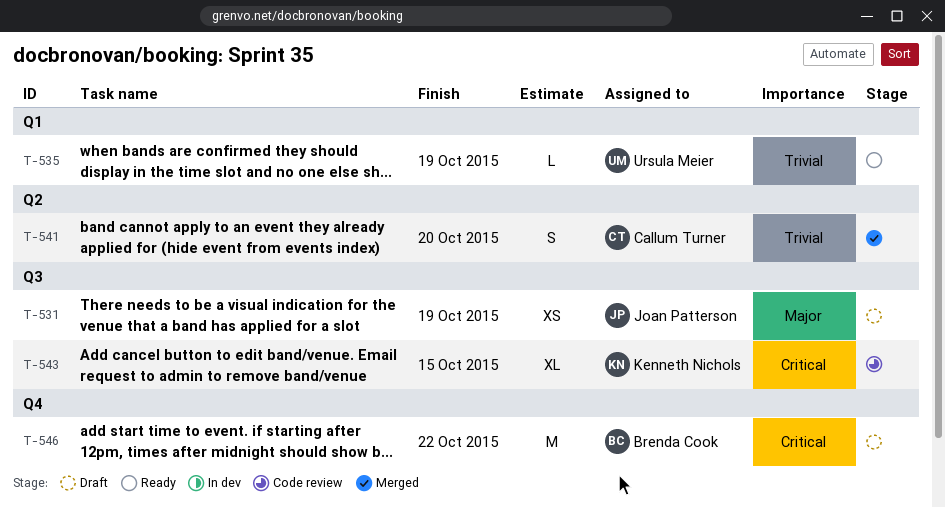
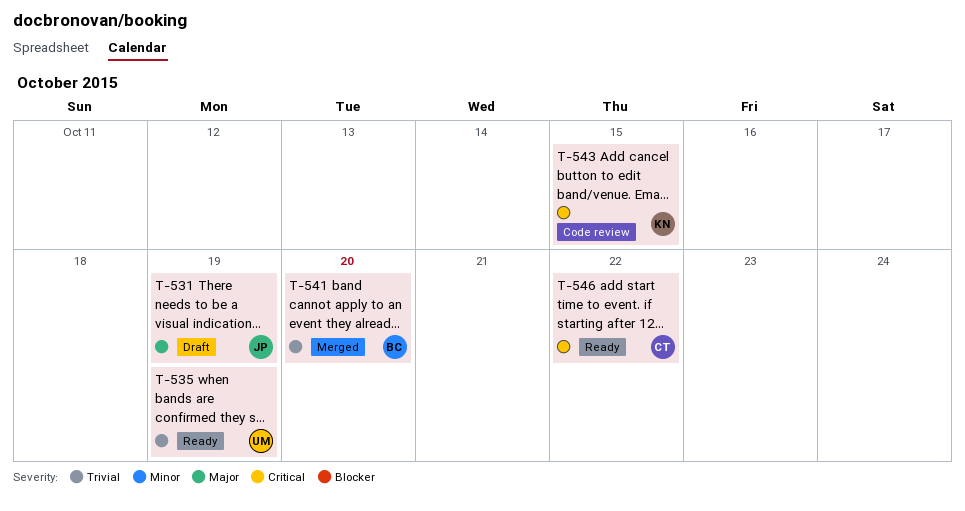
T-541, owner: Callum Turner -> Brenda Cook
T-546, status: Draft -> Ready
T-546, owner: Brenda Cook -> Callum Turner

